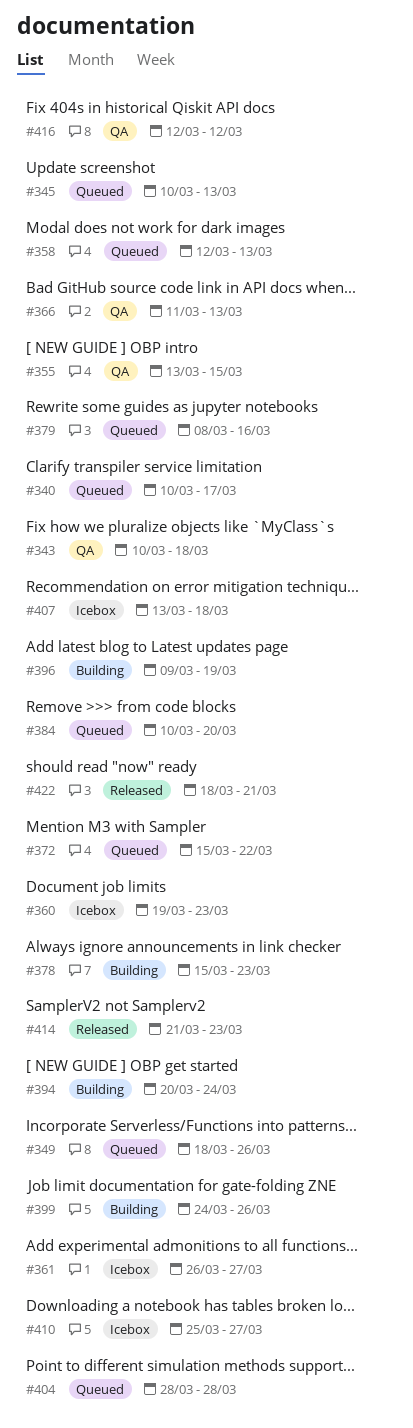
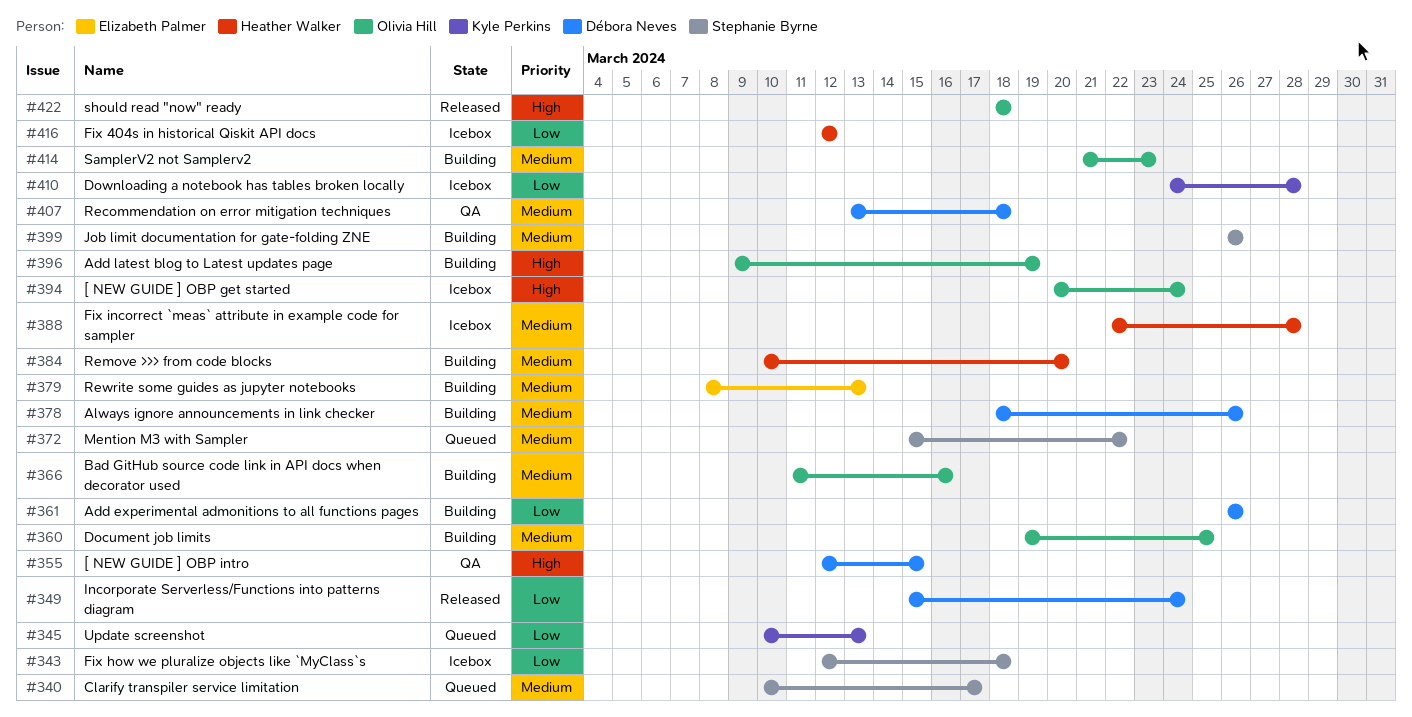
#343, status: QA -> Icebox
#343, start: Mar 10 -> Mar 12
#349, status: Queued -> Released
#349, start: Mar 18 -> Mar 15
#349, due: Mar 26 -> Mar 24
#355, start: Mar 13 -> Mar 12
#358: present -> none
#360, status: Icebox -> Building
#360, due: Mar 23 -> Mar 25
#361, status: Icebox -> Building
#361, due: Mar 27 -> Mar 26
#366, status: QA -> Building
#366, due: Mar 13 -> Mar 16
#378, start: Mar 15 -> Mar 18
#378, due: Mar 23 -> Mar 26
#379, status: Queued -> Building
#379, due: Mar 16 -> Mar 13
#384, status: Queued -> Building
#388: none -> present
#394, status: Building -> Icebox
#399, start: Mar 24 -> Mar 26
#404: present -> none
#407, status: Icebox -> QA
#410, start: Mar 25 -> Mar 24
#410, due: Mar 27 -> Mar 28
#414, status: Released -> Building
#416, status: QA -> Icebox
#422, due: Mar 21 -> Mar 18

